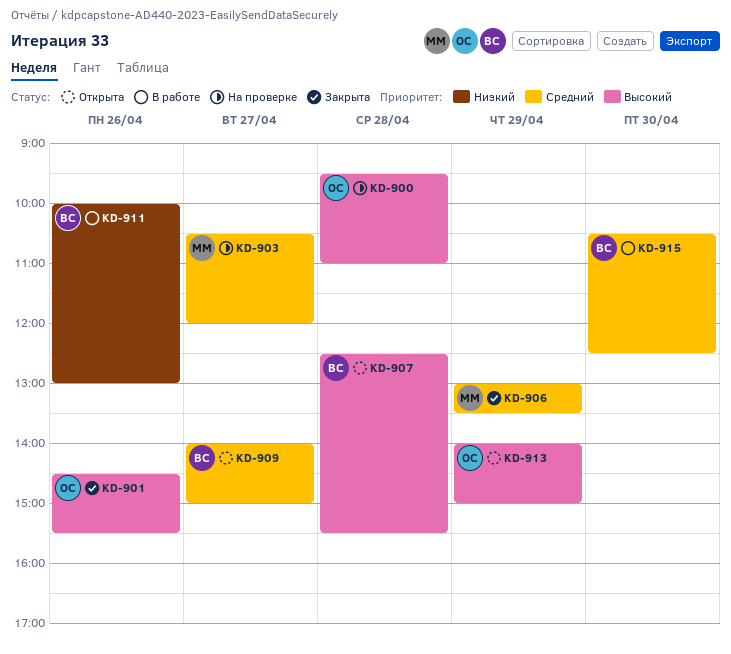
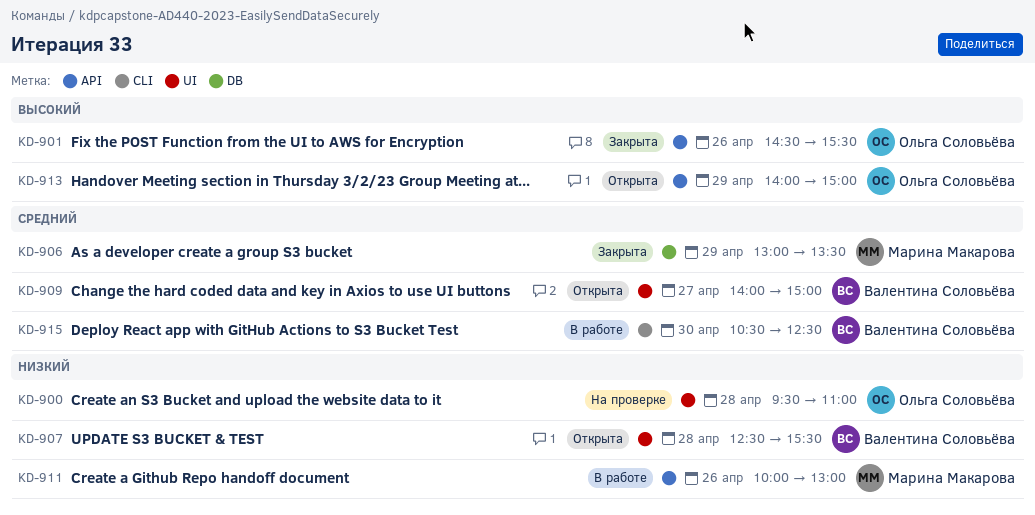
KD-900, priority: Высокий -> Низкий
KD-903: present -> none
KD-907, priority: Высокий -> Низкий
KD-911, owner: Валентина Соловьёва -> Марина Макарова

